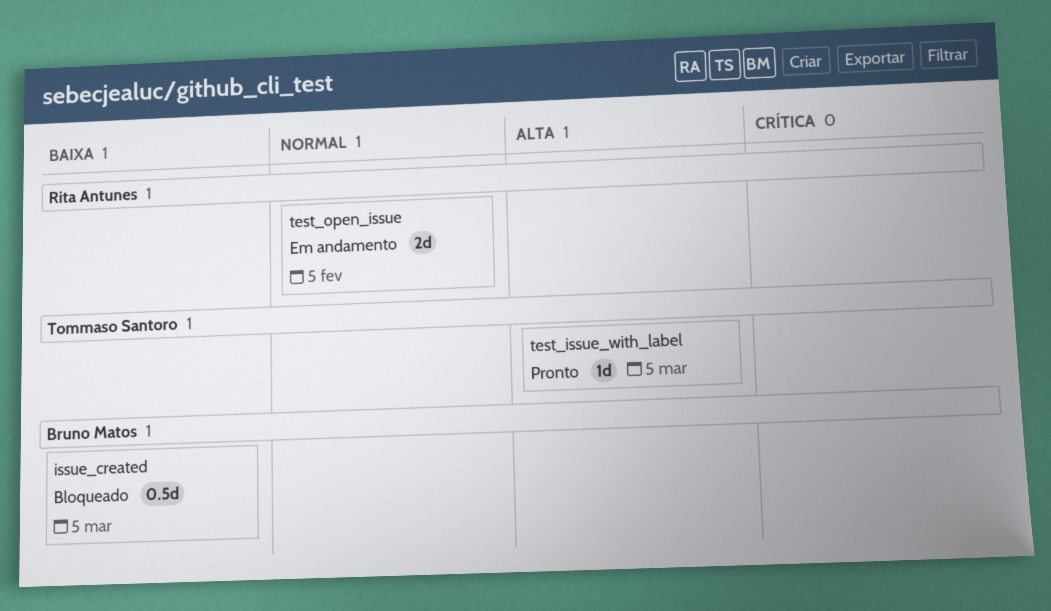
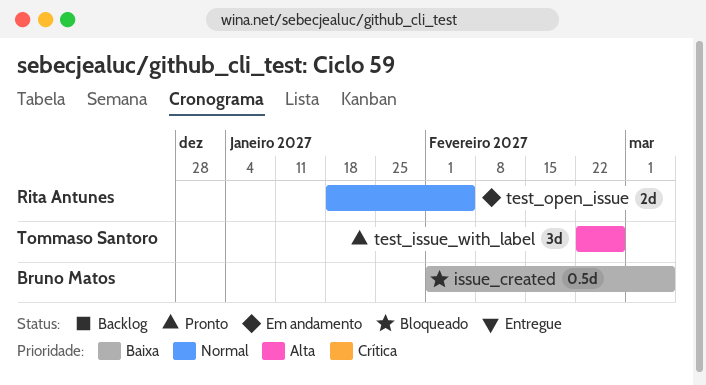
test_issue_with_label, estimate: 1d -> 3d
test_issue_with_label, due: Mar 5 -> Feb 26

